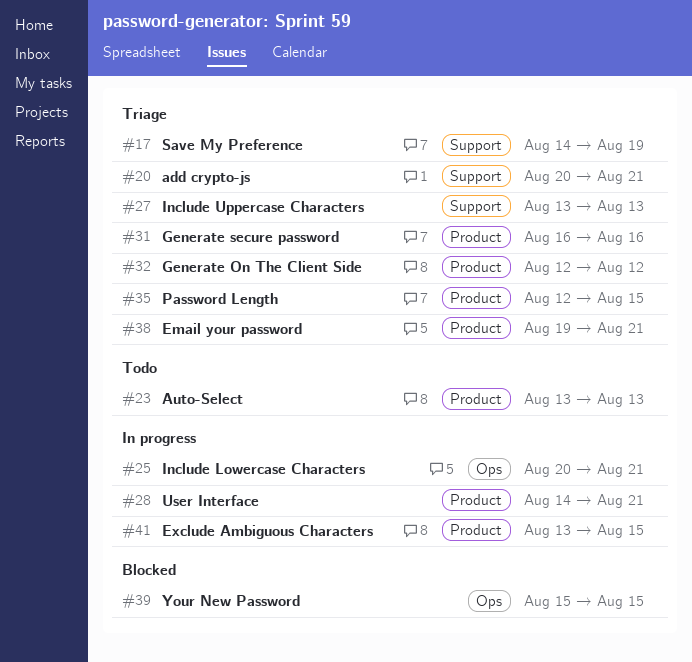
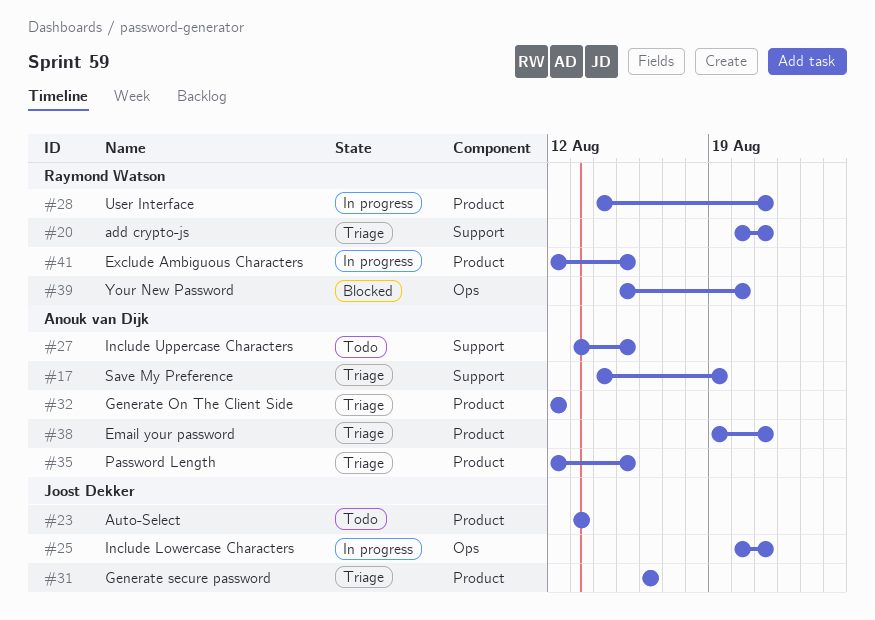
#27, status: Triage -> Todo
#27, due: Aug 13 -> Aug 15
#39, due: Aug 15 -> Aug 20
#41, start: Aug 13 -> Aug 12

